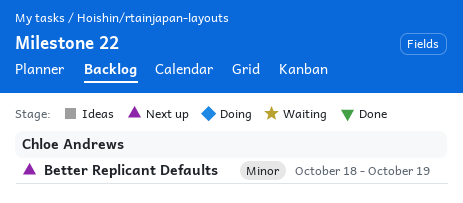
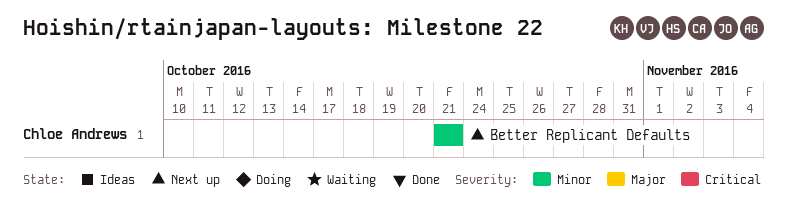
Better Replicant Defaults, start: Oct 18 -> Oct 21
Better Replicant Defaults, due: Oct 19 -> Oct 21

